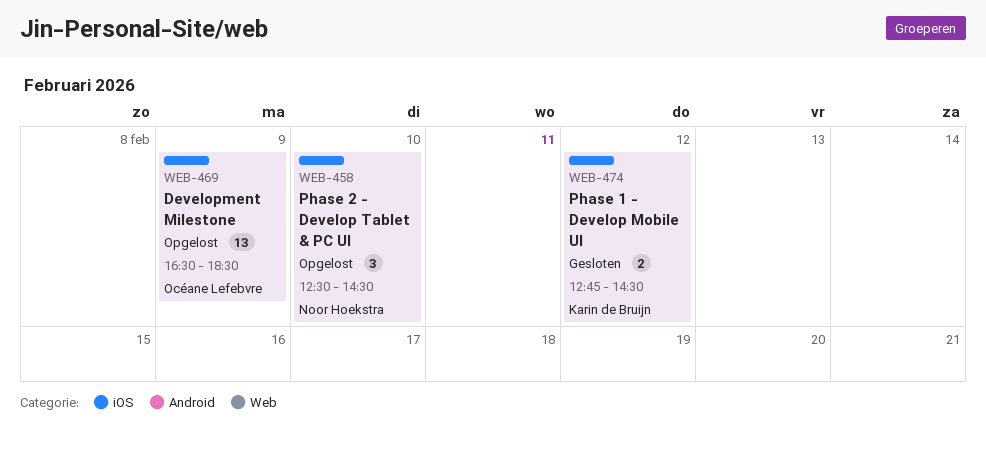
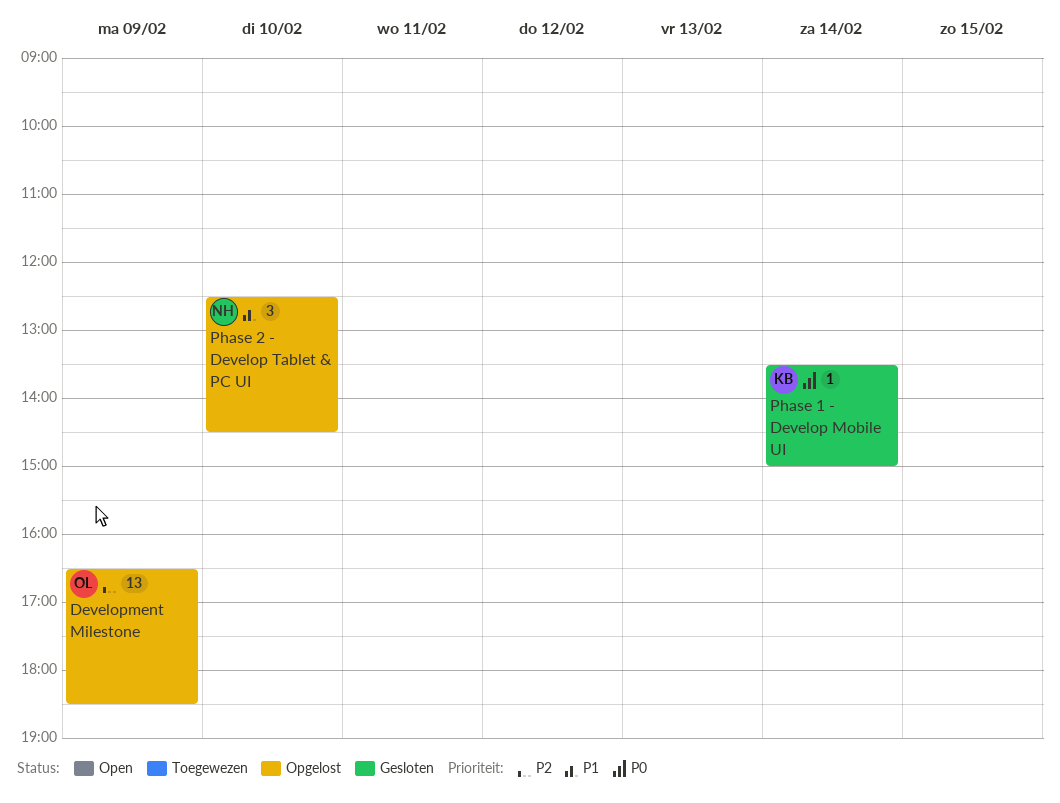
Phase 1 - Develop Mobile UI, estimate: 2 -> 1
Phase 1 - Develop Mobile UI, day: Feb 12 -> Feb 14
Phase 1 - Develop Mobile UI, begins: 12:45 -> 13:30
Phase 1 - Develop Mobile UI, ends: 14:30 -> 15:00

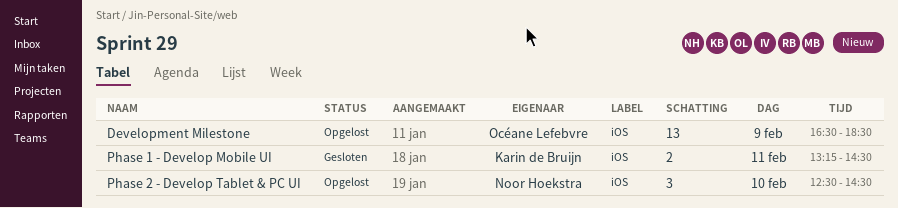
Phase 1 - Develop Mobile UI, estimate: 1 -> 2
Phase 1 - Develop Mobile UI, day: Feb 14 -> Feb 11
Phase 1 - Develop Mobile UI, begins: 13:30 -> 13:15
Phase 1 - Develop Mobile UI, ends: 15:00 -> 14:30

